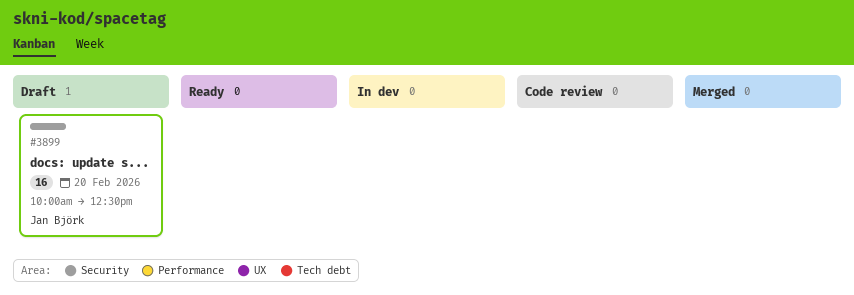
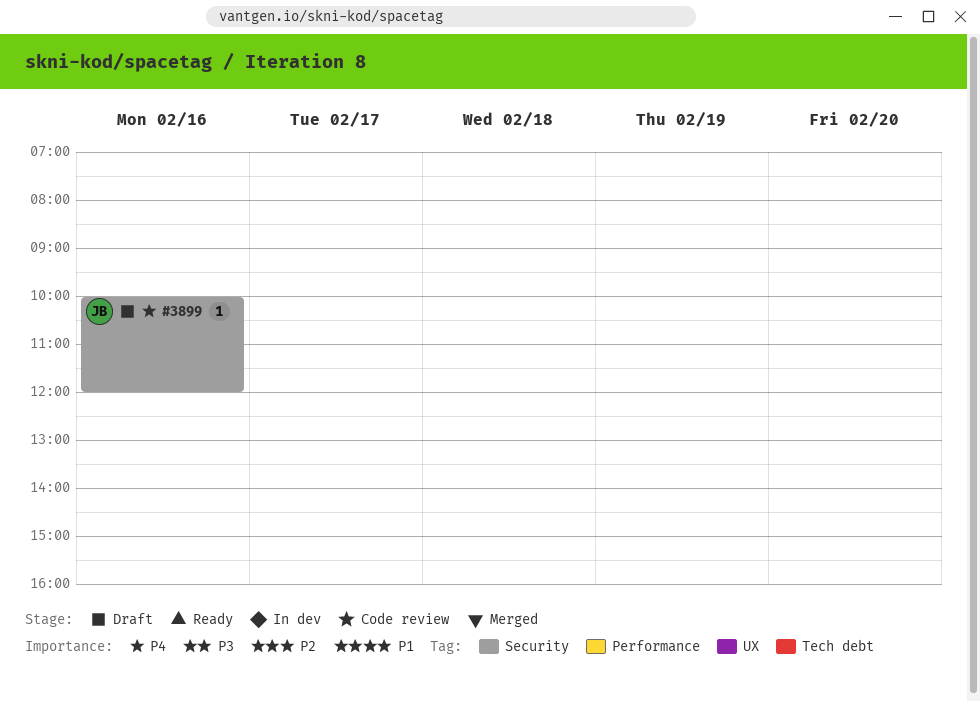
#3899, estimate: 16 -> 1
#3899, day: Feb 20 -> Feb 16
#3899, ends: 12:30 -> 12:00

